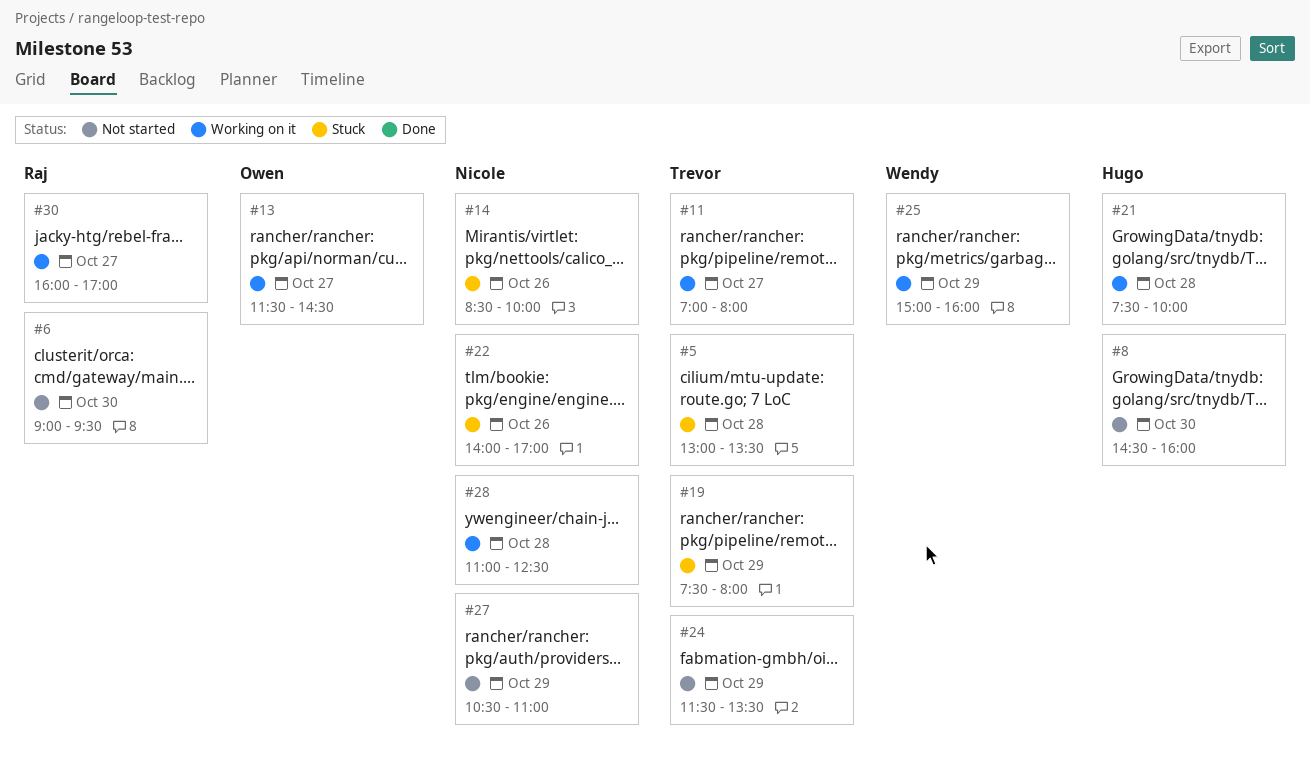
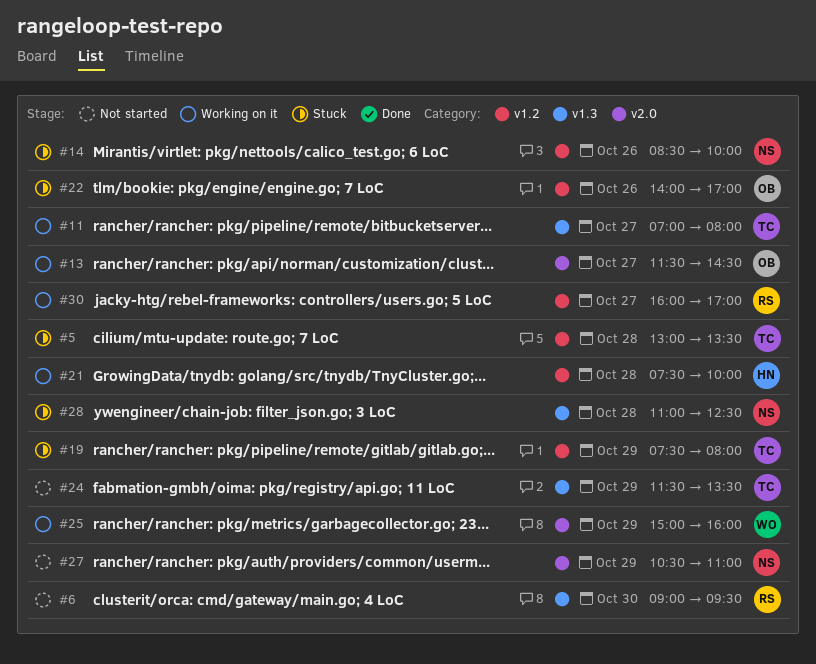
#8: present -> none
#22, owner: Nicole -> Owen
#28, status: Working on it -> Stuck

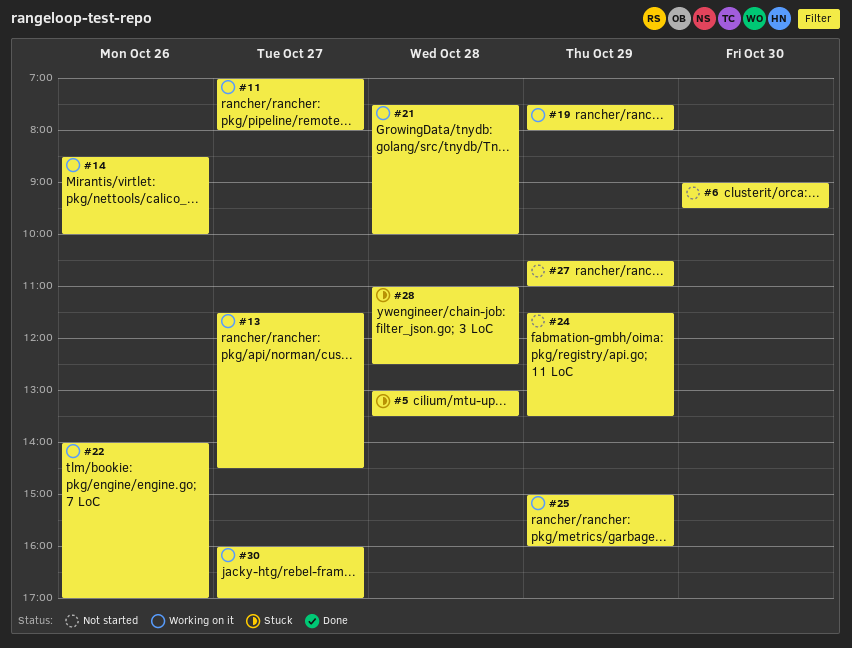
#14, status: Stuck -> Working on it
#19, status: Stuck -> Working on it
#22, status: Stuck -> Working on it

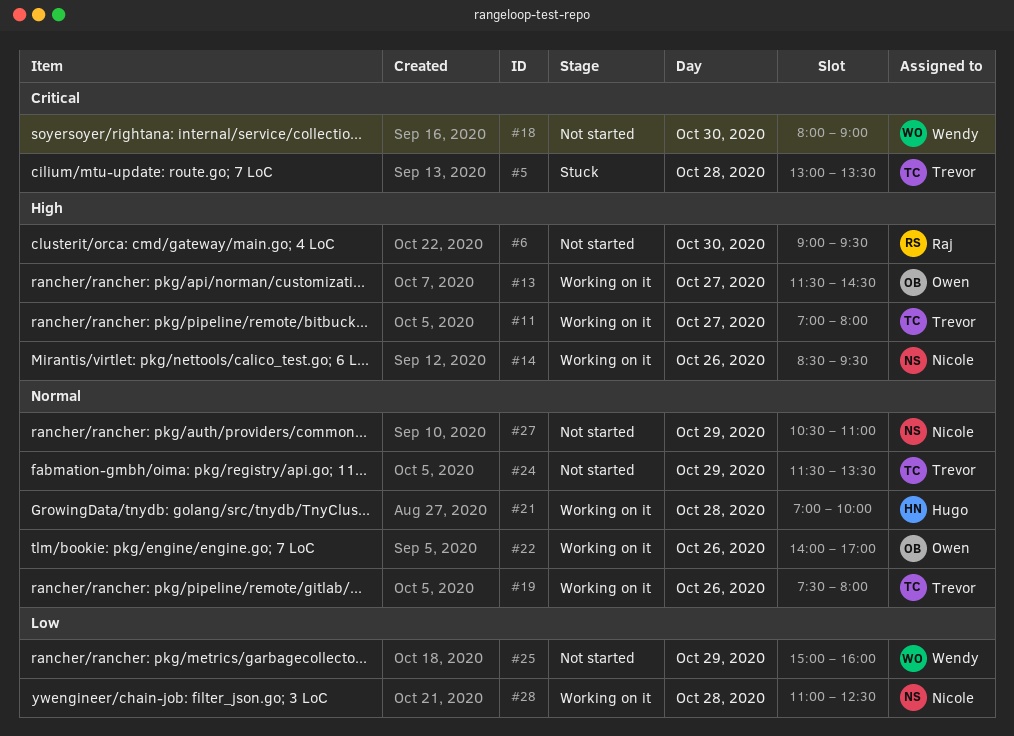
#14, ends: 10:00 -> 09:30
#18: none -> present
#19, day: Oct 29 -> Oct 26
#21, begins: 07:30 -> 07:00
#25, status: Working on it -> Not started
#28, status: Stuck -> Working on it
#30: present -> none

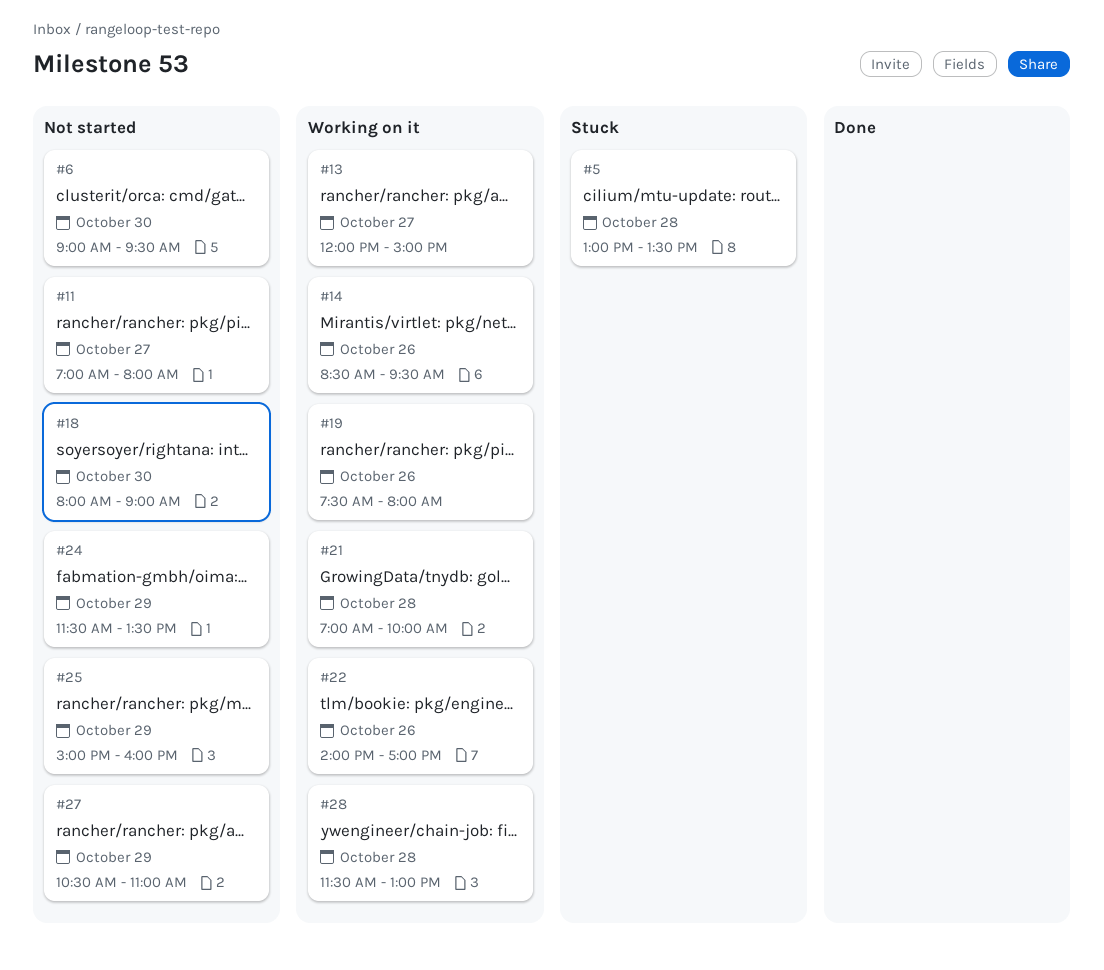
#11, status: Working on it -> Not started
#13, begins: 11:30 -> 12:00
#13, ends: 14:30 -> 15:00
#28, begins: 11:00 -> 11:30
#28, ends: 12:30 -> 13:00

